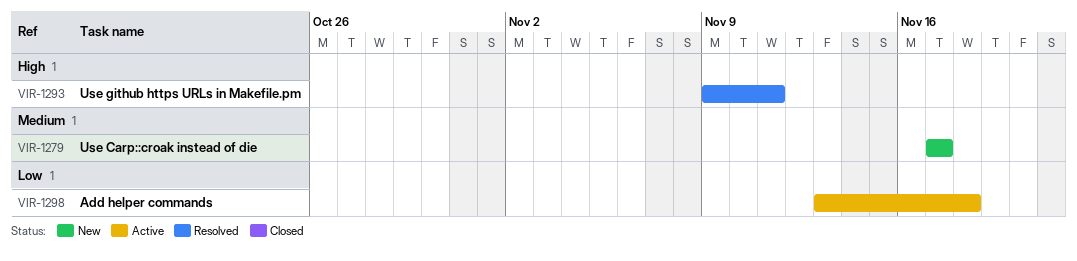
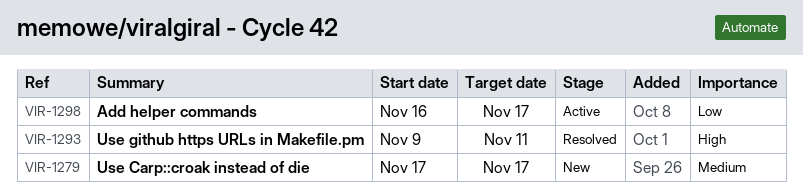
VIR-1298, start: Nov 13 -> Nov 16
VIR-1298, due: Nov 18 -> Nov 17

